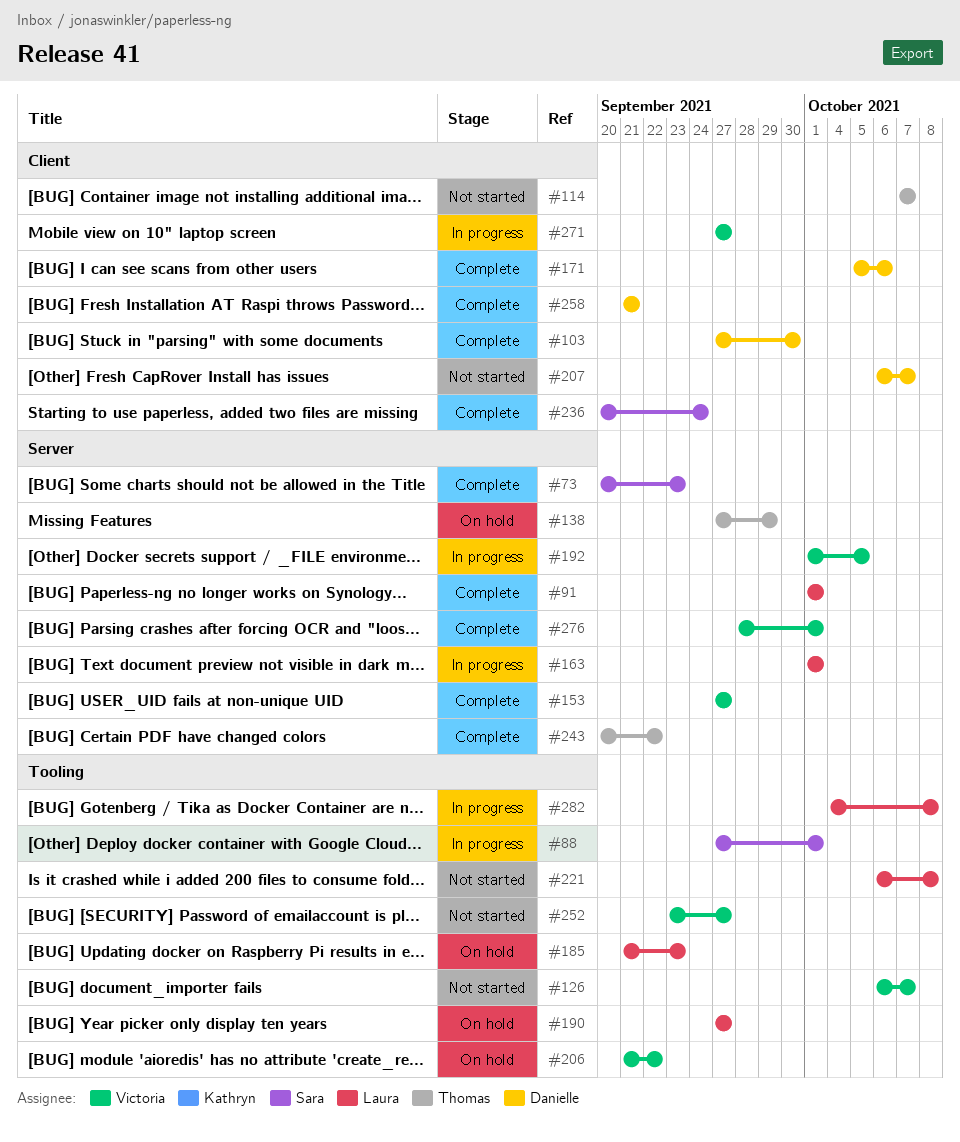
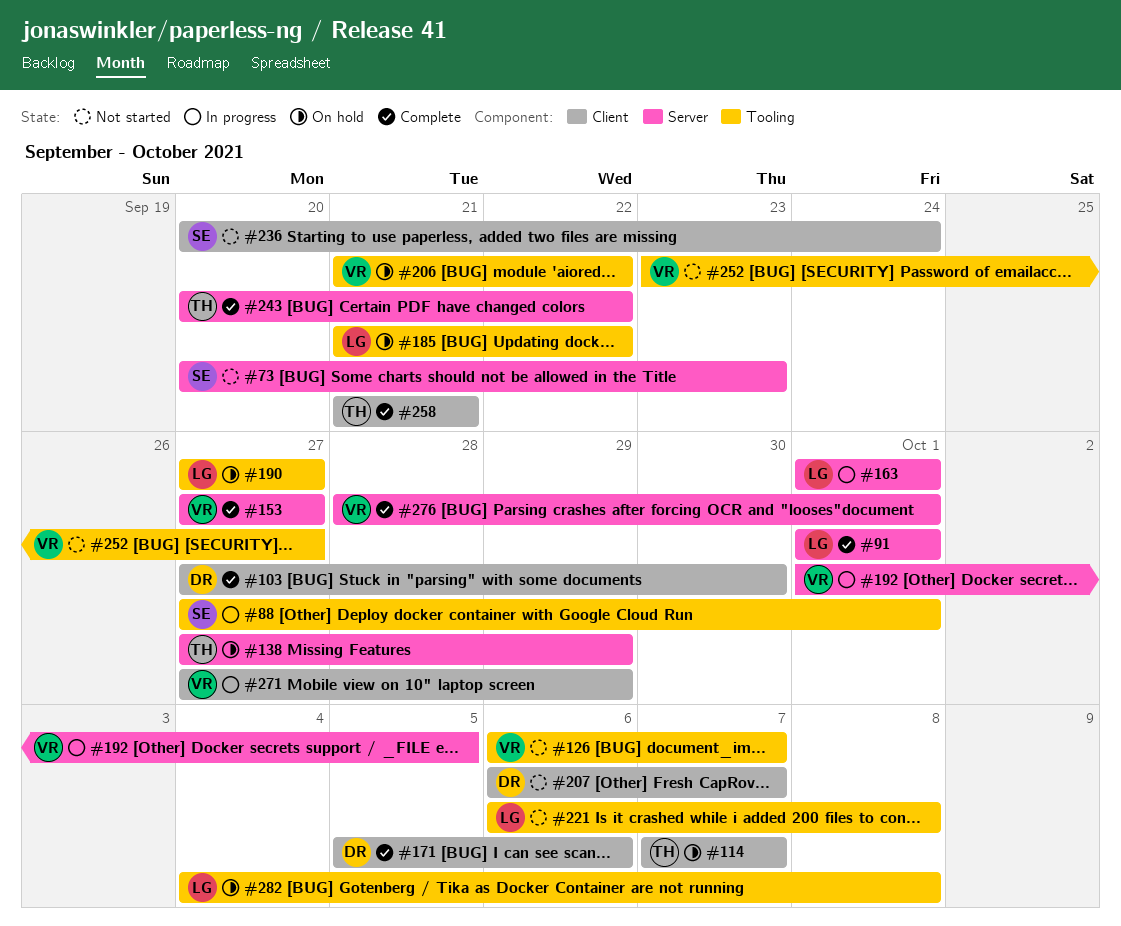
#73, status: Complete -> Not started
#114, status: Not started -> On hold
#185, due: Sep 23 -> Sep 22
#236, status: Complete -> Not started
#258, owner: Danielle -> Thomas
#271, due: Sep 27 -> Sep 29
#282, status: In progress -> On hold

